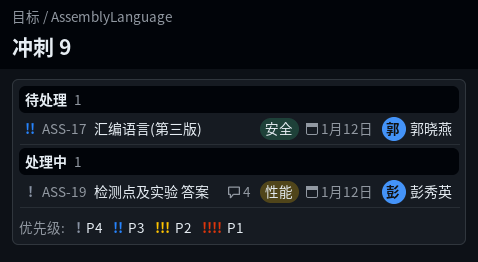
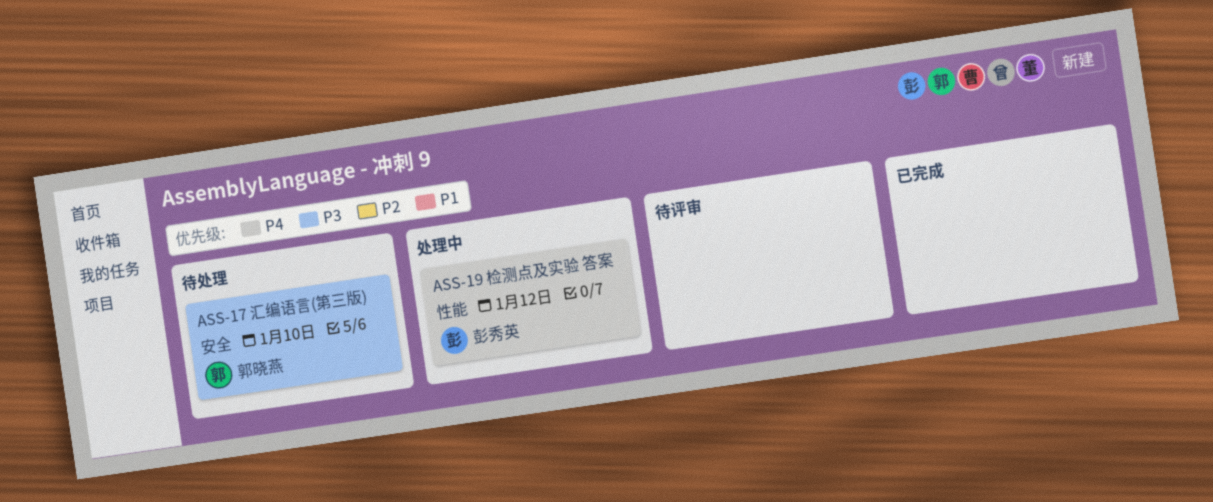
ASS-17, due: Jan 12 -> Jan 10

